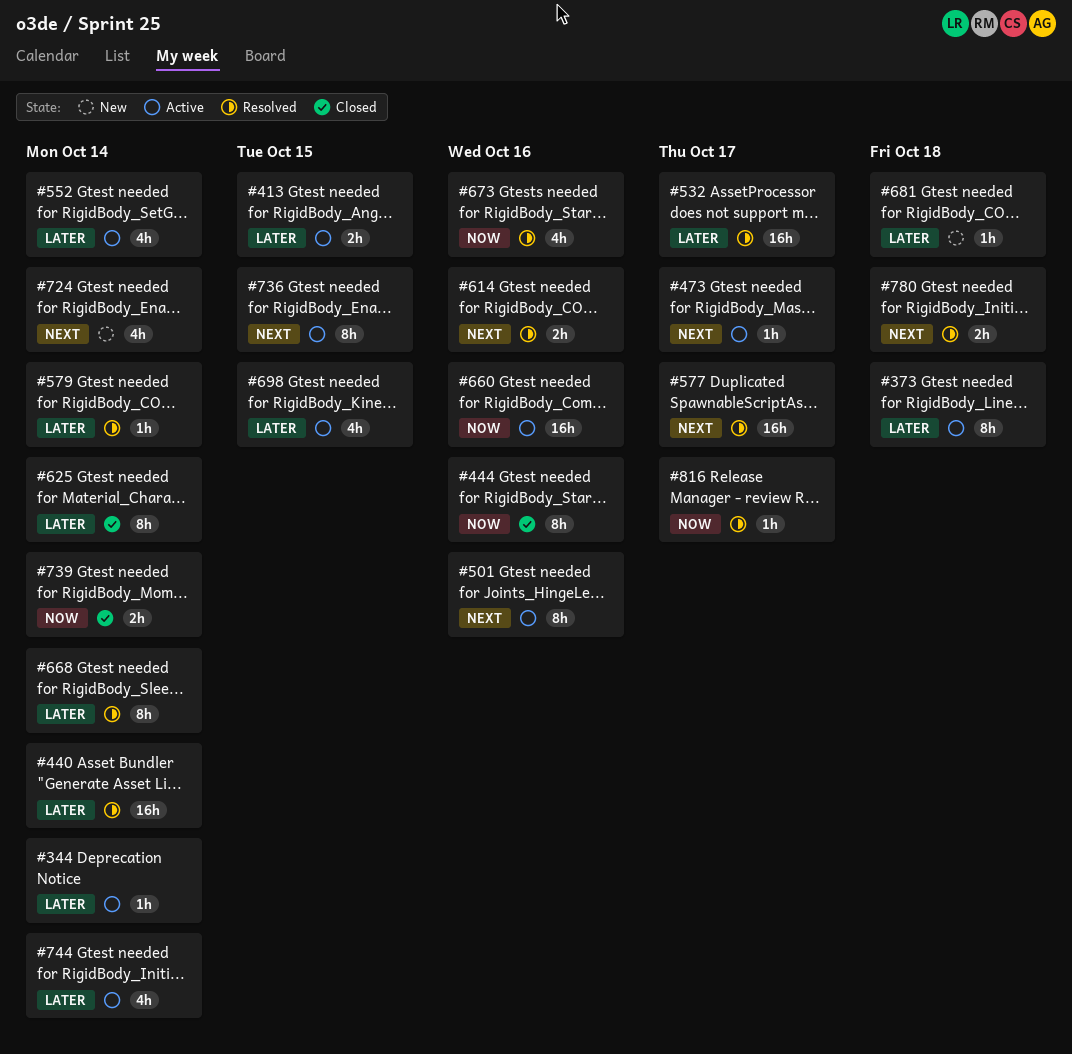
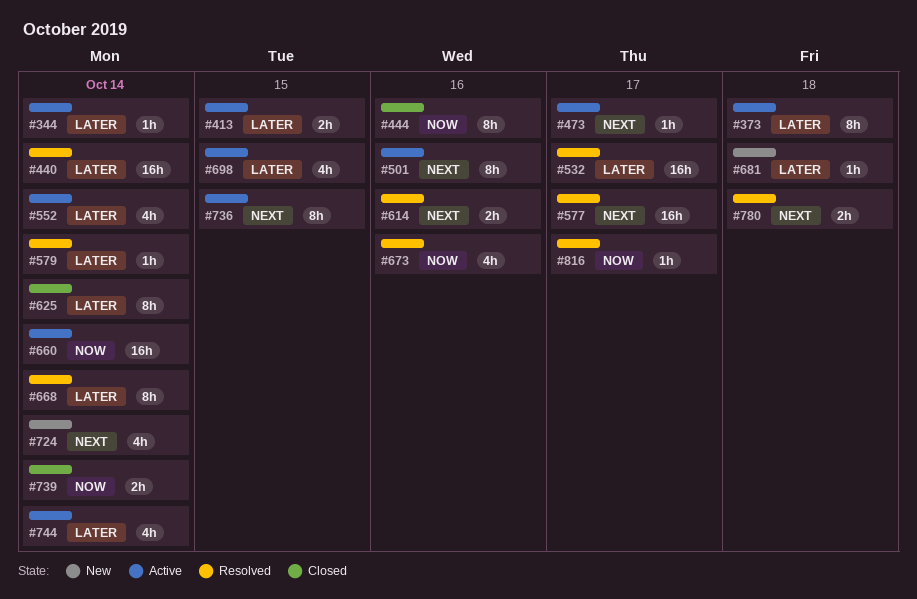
#660, due: Oct 16 -> Oct 14

